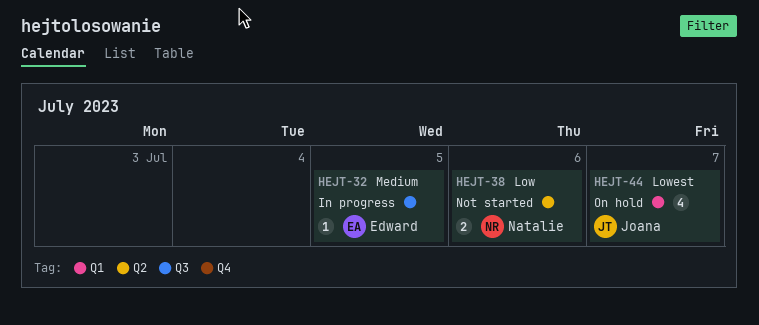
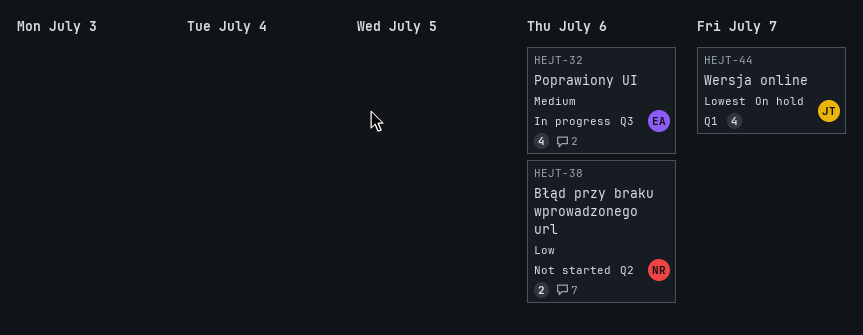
HEJT-32, estimate: 1 -> 4
HEJT-32, due: Jul 5 -> Jul 6

